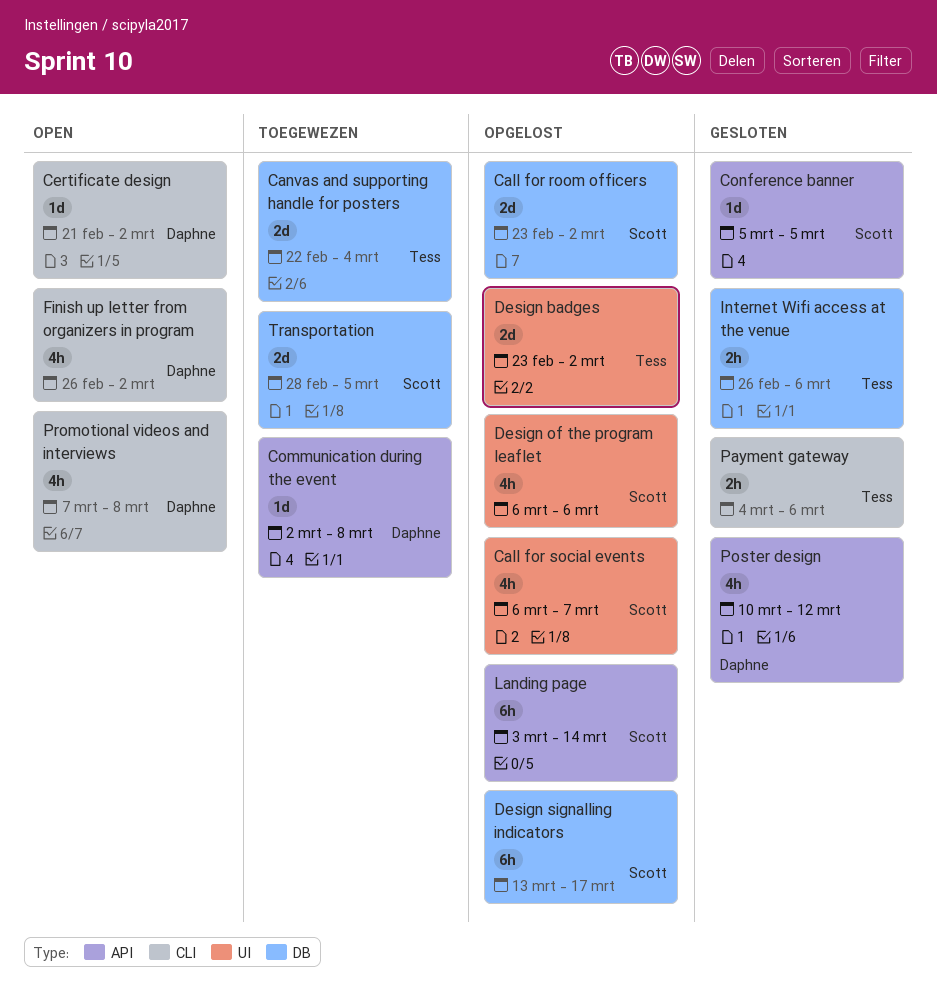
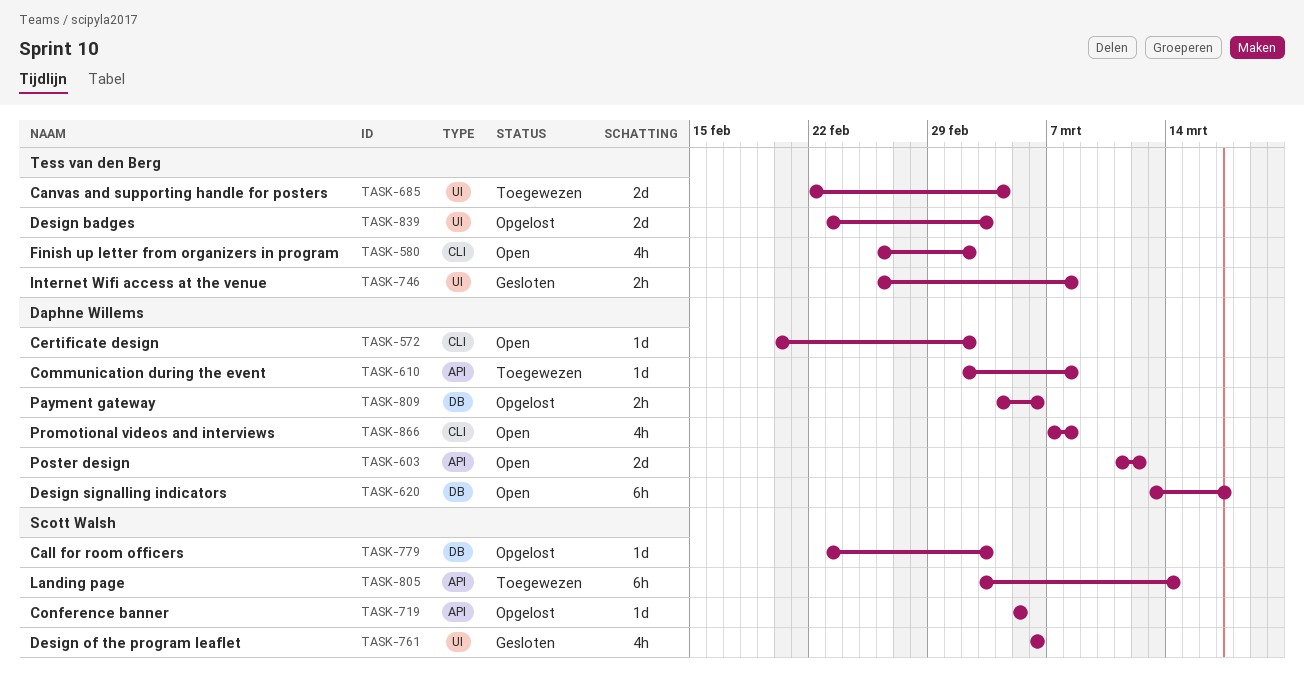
Call for room officers, estimate: 2d -> 1d
Call for room officers, due: Mar 2 -> Mar 3
Call for social events: present -> none
Canvas and supporting handle for posters, label: DB -> UI
Certificate design, start: Feb 21 -> Feb 20
Conference banner, status: Gesloten -> Opgelost
Design badges, due: Mar 2 -> Mar 3
Design of the program leaflet, status: Opgelost -> Gesloten
Design signalling indicators, status: Opgelost -> Open
Design signalling indicators, owner: Scott Walsh -> Daphne Willems
Finish up letter from organizers in program, owner: Daphne Willems -> Tess van den Berg
Internet Wifi access at the venue, label: DB -> UI
Internet Wifi access at the venue, due: Mar 6 -> Mar 8
Landing page, status: Opgelost -> Toegewezen
Payment gateway, status: Gesloten -> Opgelost
Payment gateway, owner: Tess van den Berg -> Daphne Willems
Payment gateway, label: CLI -> DB
Poster design, status: Gesloten -> Open
Poster design, estimate: 4h -> 2d
Poster design, start: Mar 10 -> Mar 11
Transportation: present -> none

